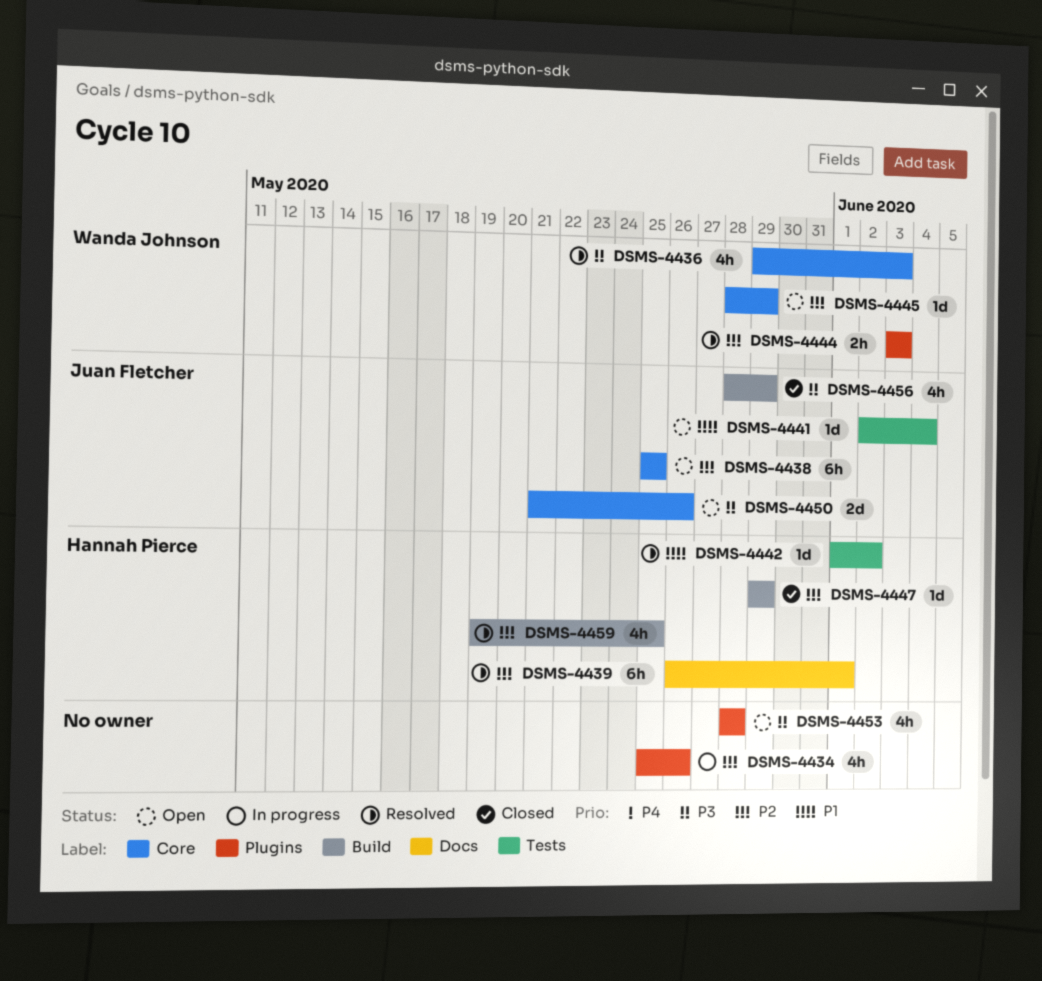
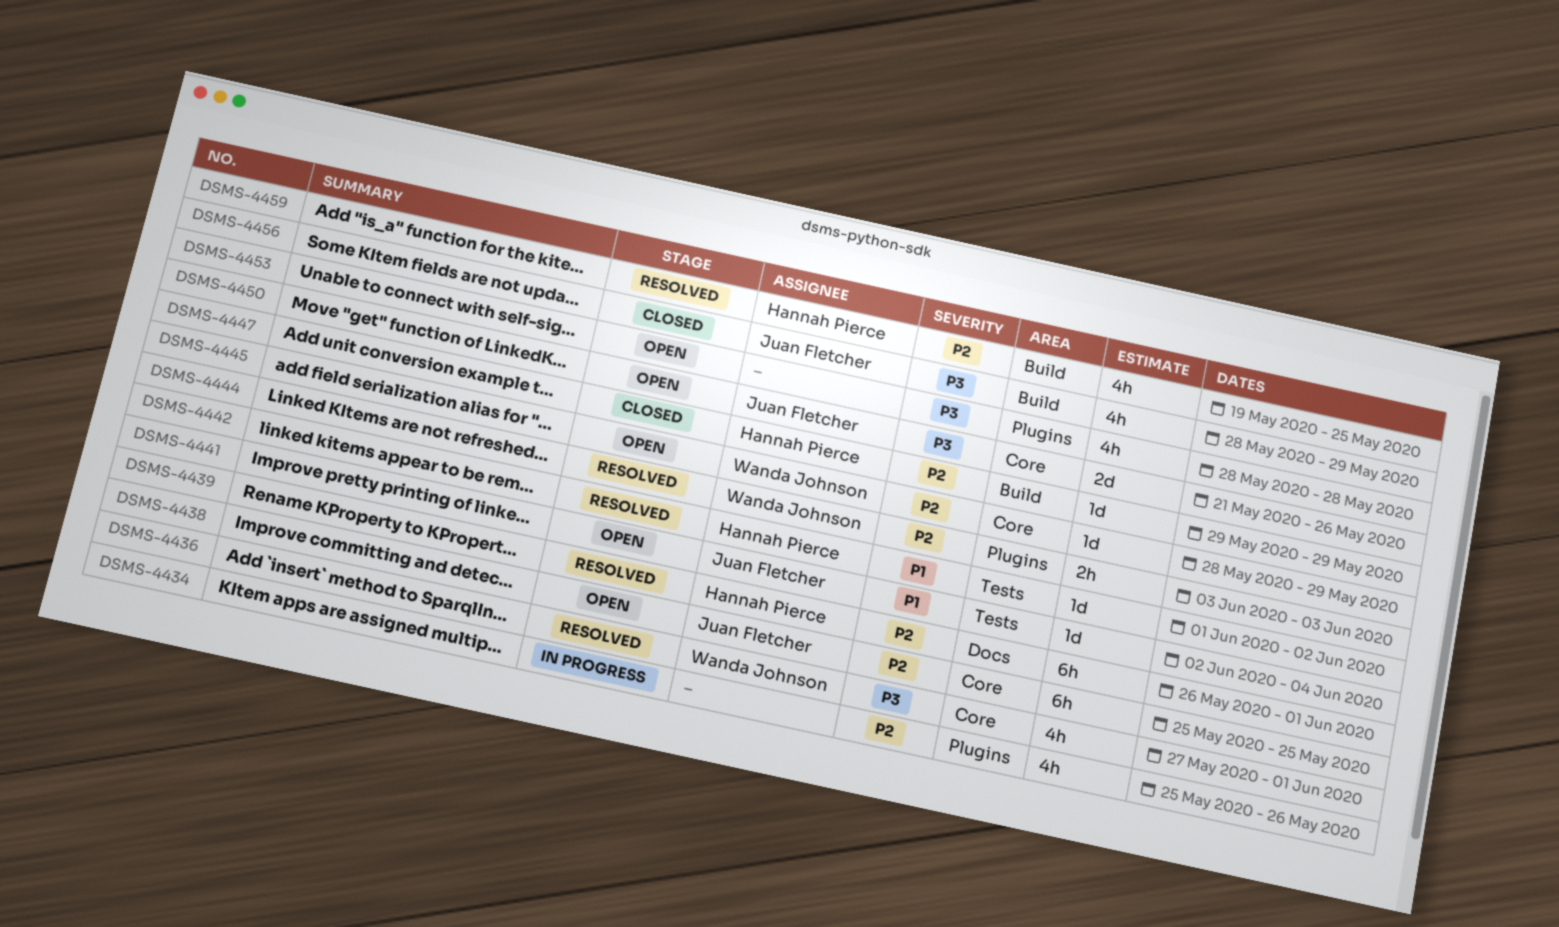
DSMS-4436, start: May 29 -> May 27
DSMS-4436, due: Jun 3 -> Jun 1

